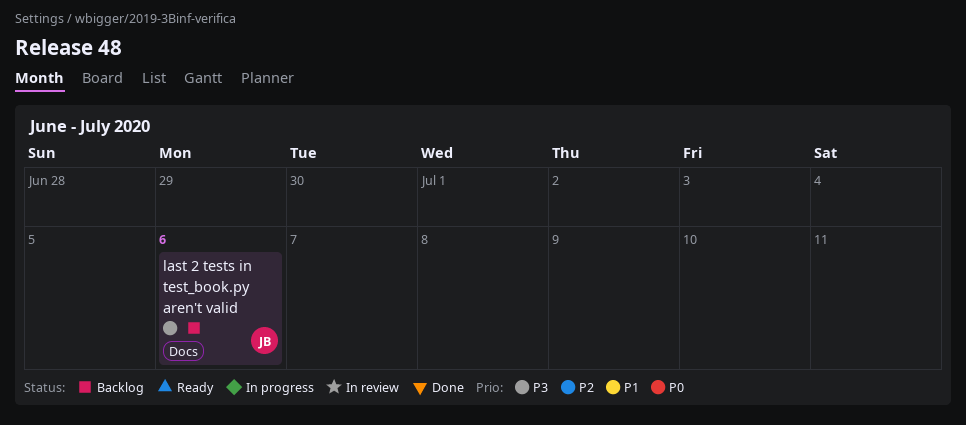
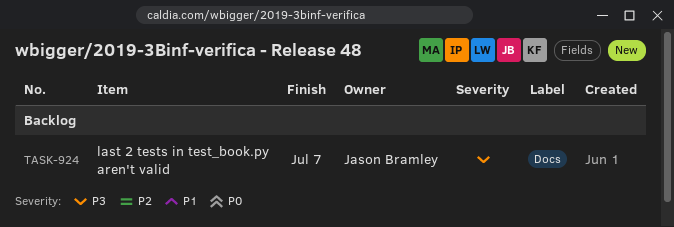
last 2 tests in test_book.py aren't valid, due: Jul 6 -> Jul 7

